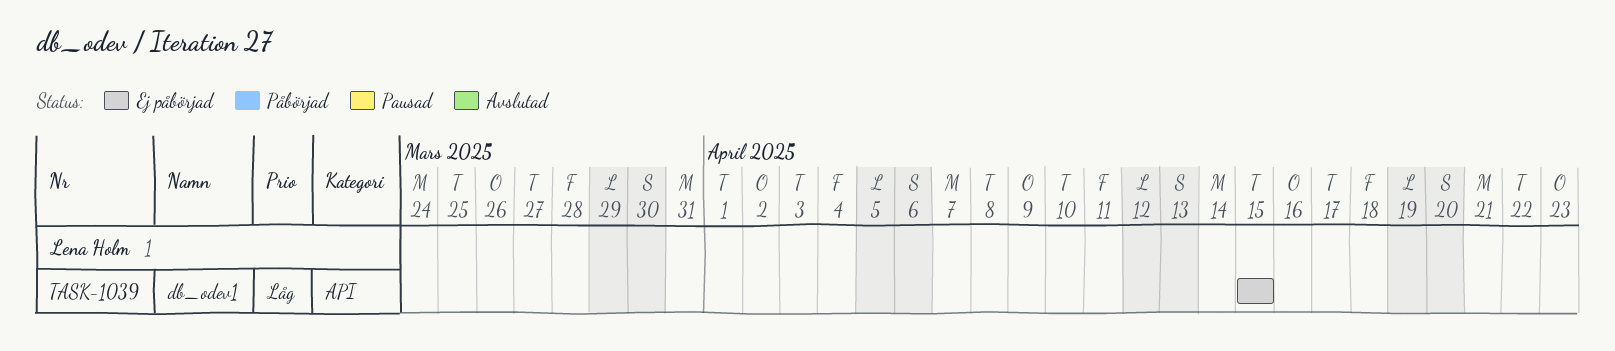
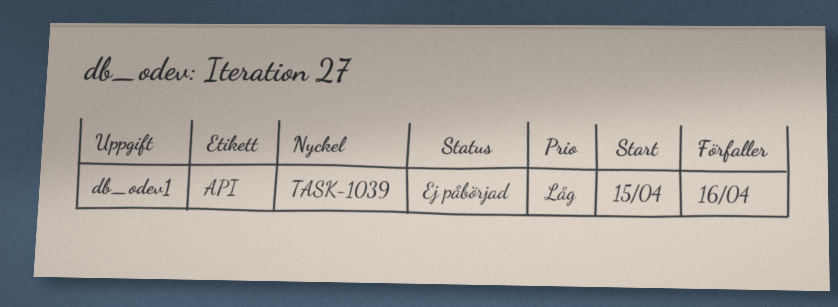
TASK-1039, due: Apr 15 -> Apr 16

